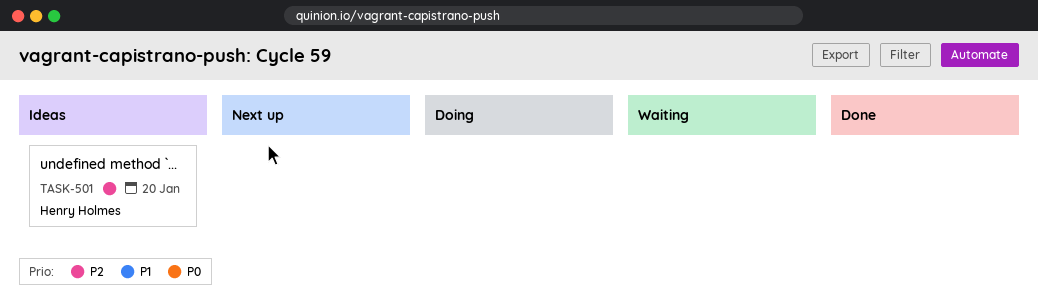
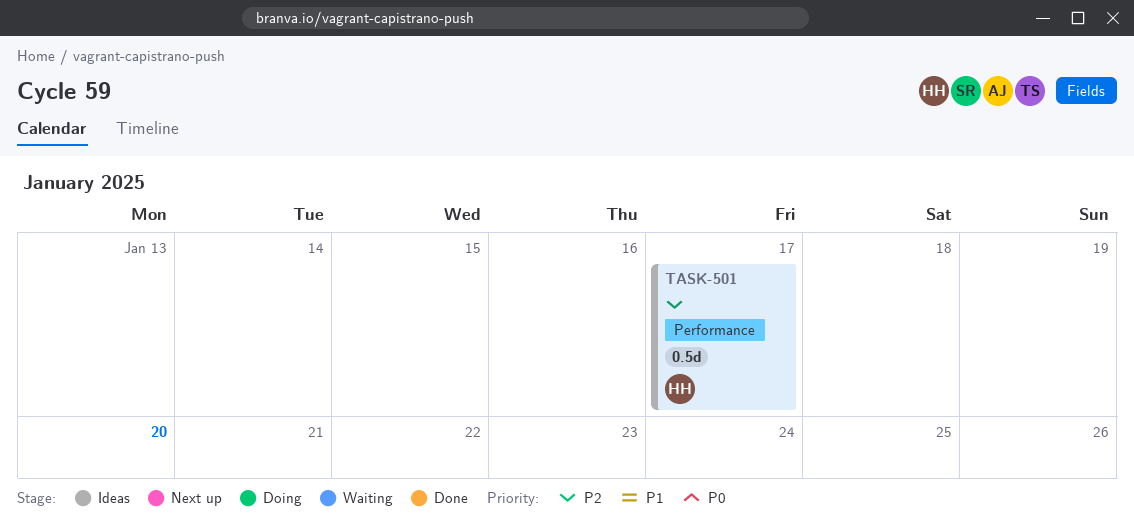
TASK-501, due: Jan 20 -> Jan 17

